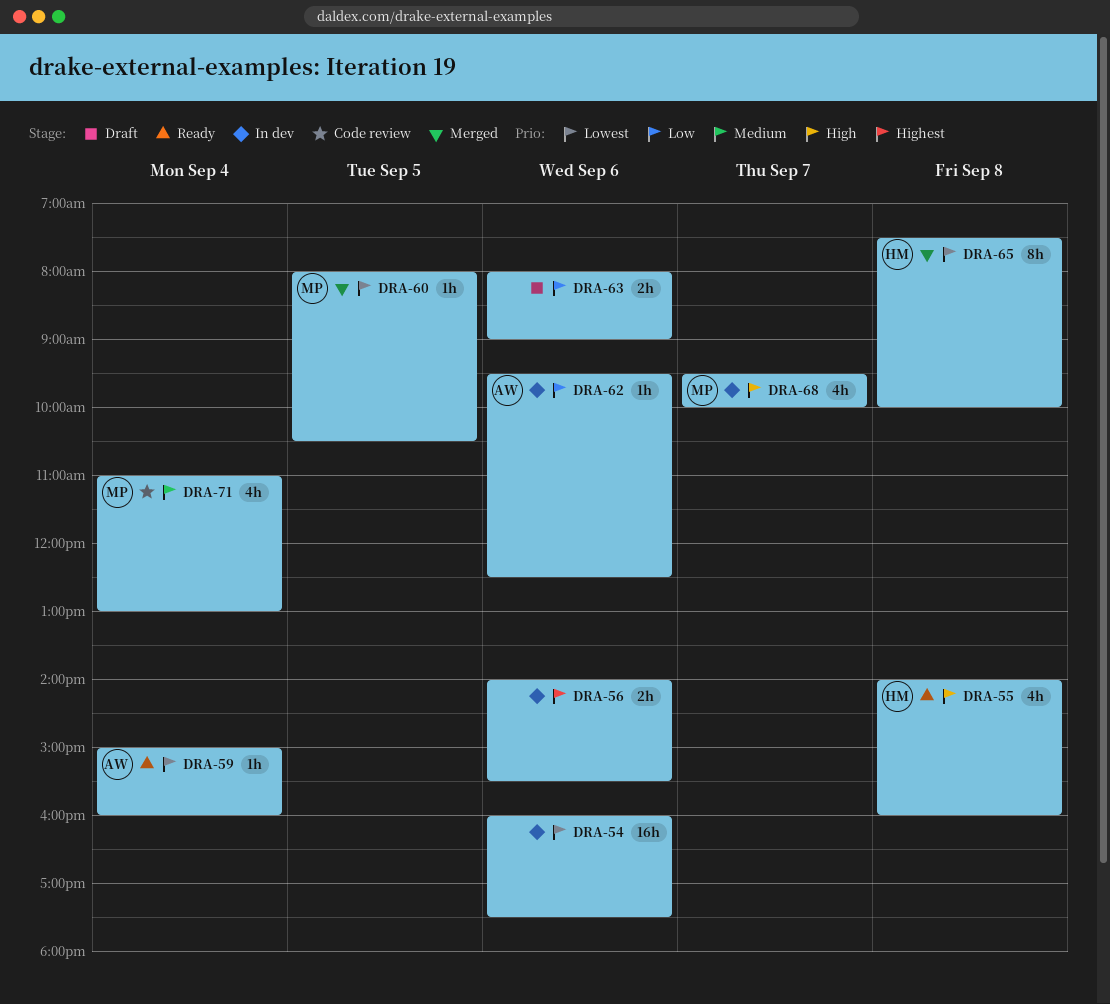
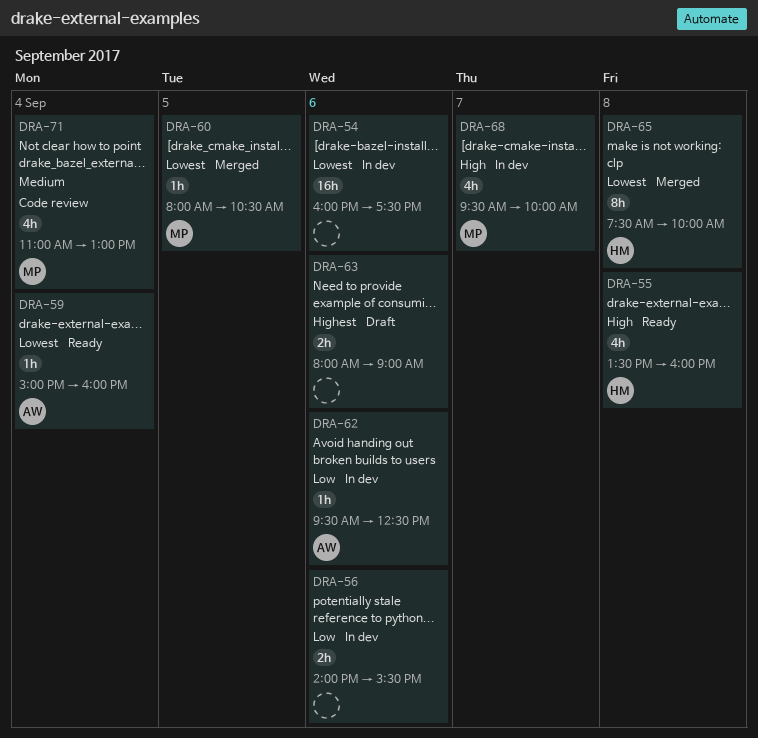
DRA-55, begins: 14:00 -> 13:30
DRA-56, priority: Highest -> Low
DRA-63, priority: Low -> Highest

